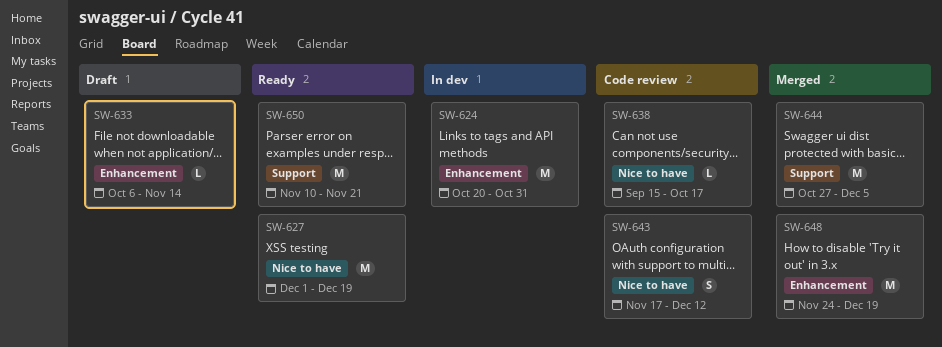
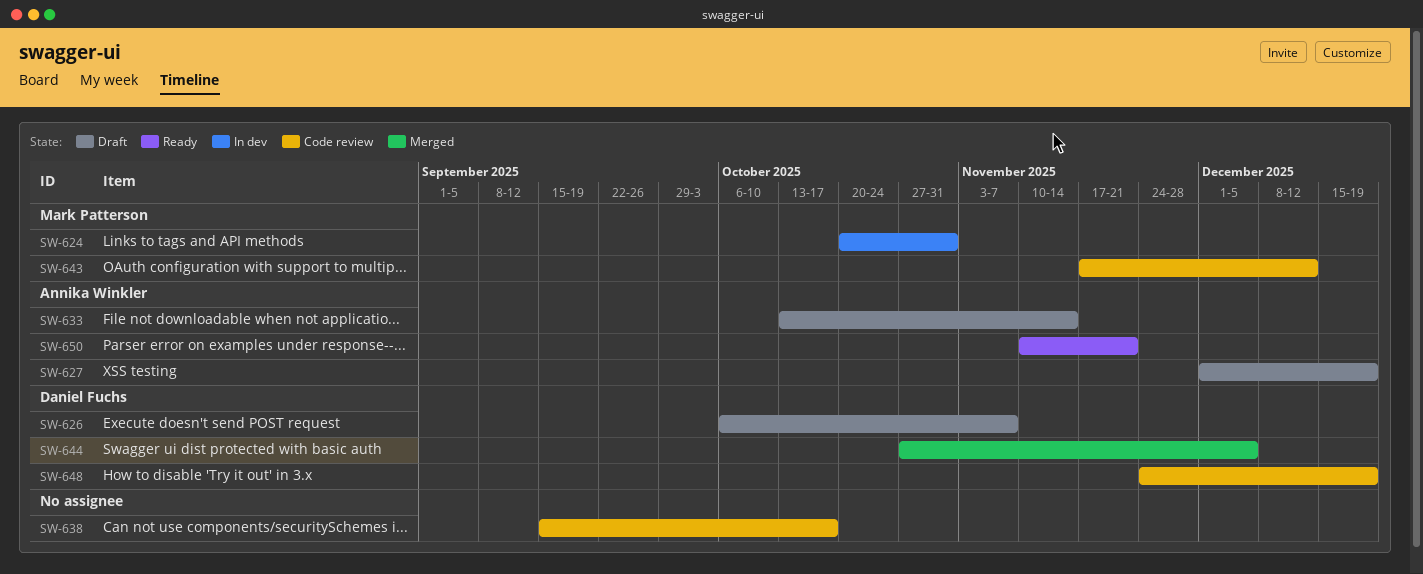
SW-626: none -> present
SW-627, status: Ready -> Draft
SW-633, start: Oct 6 -> Oct 13
SW-648, status: Merged -> Code review

